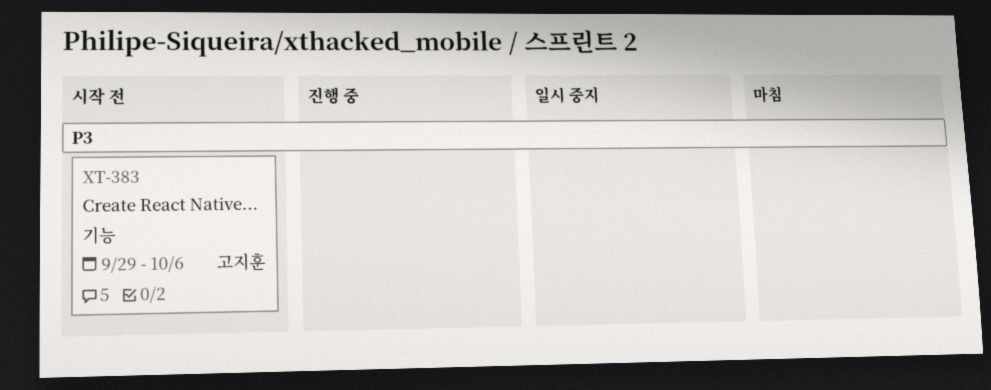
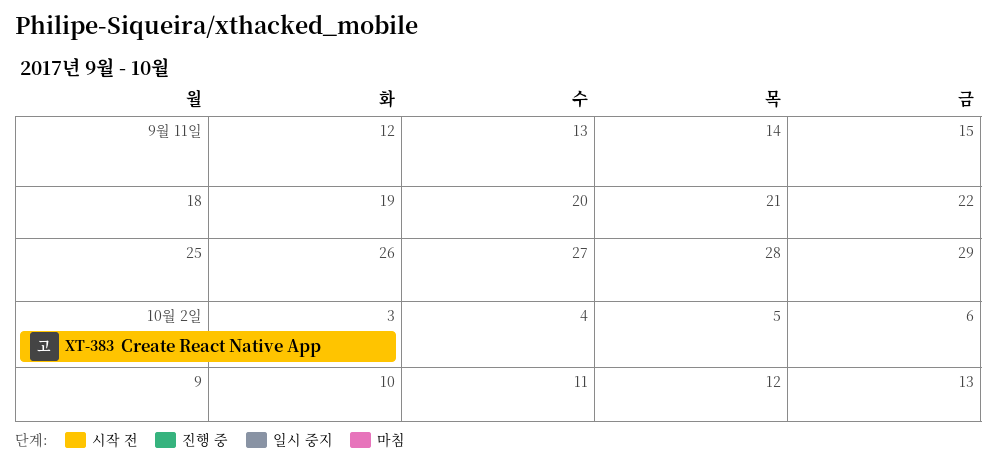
XT-383, start: Sep 29 -> Oct 2
XT-383, due: Oct 6 -> Oct 3

